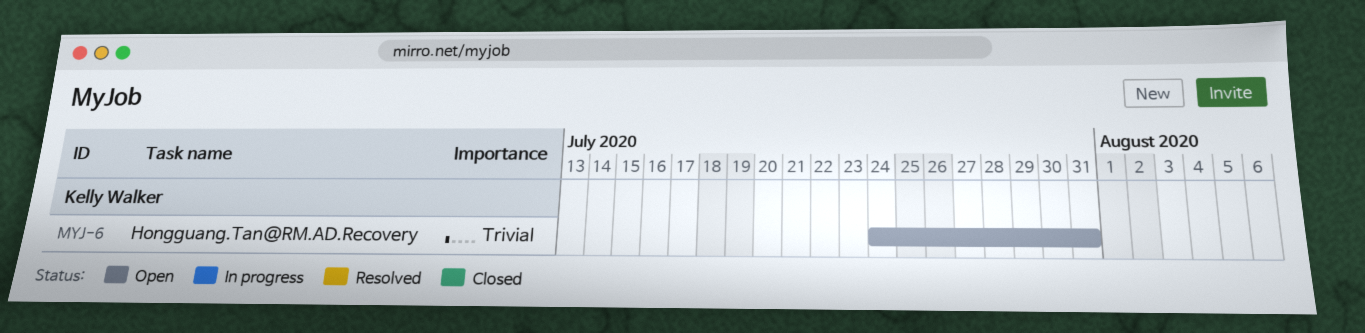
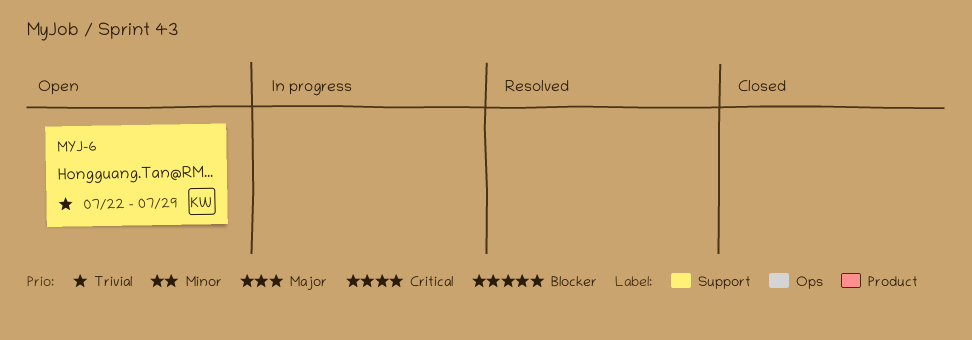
MYJ-6, start: Jul 24 -> Jul 22
MYJ-6, due: Jul 31 -> Jul 29

